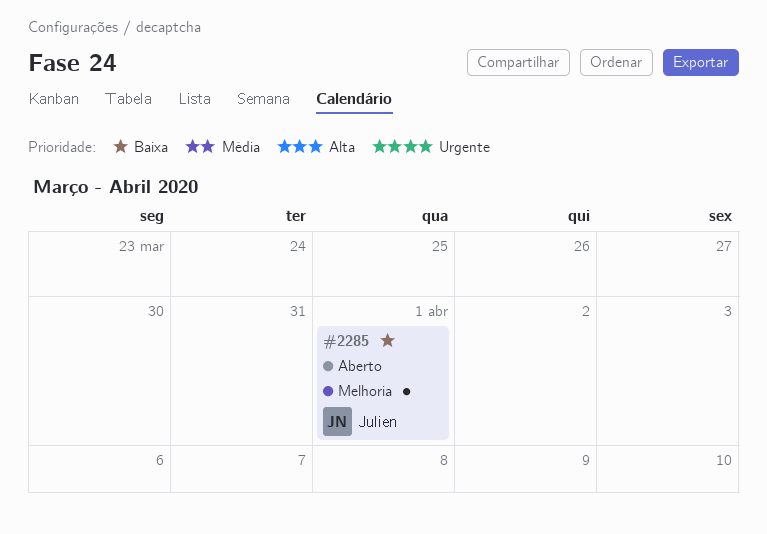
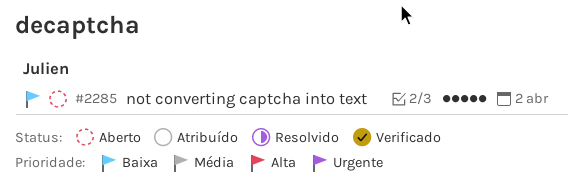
#2285, estimate: 1 -> 5
#2285, due: Apr 1 -> Apr 2

